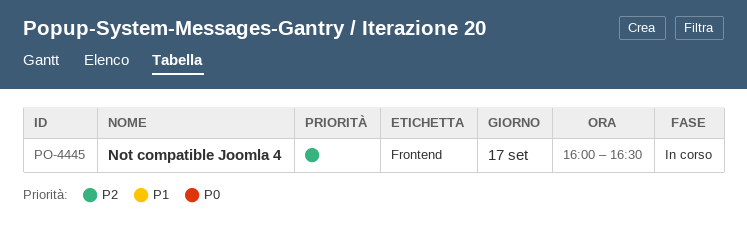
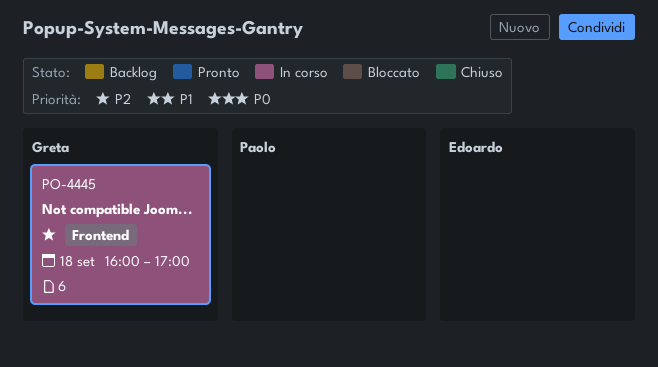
PO-4445, day: Sep 17 -> Sep 18
PO-4445, ends: 16:30 -> 17:00

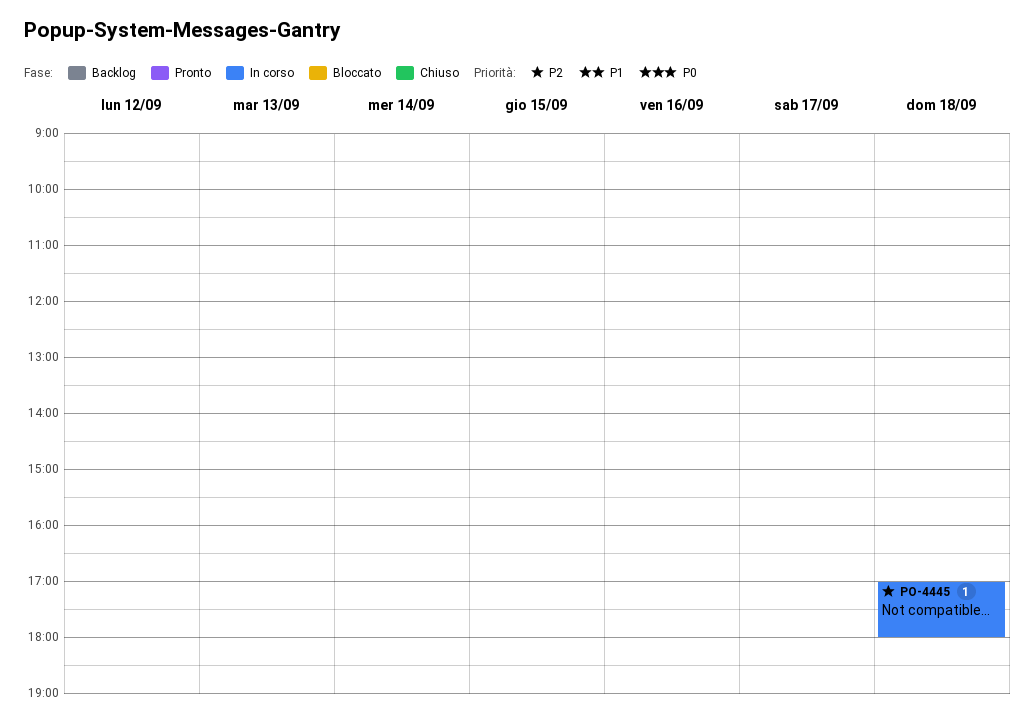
PO-4445, begins: 16:00 -> 17:00
PO-4445, ends: 17:00 -> 18:00

